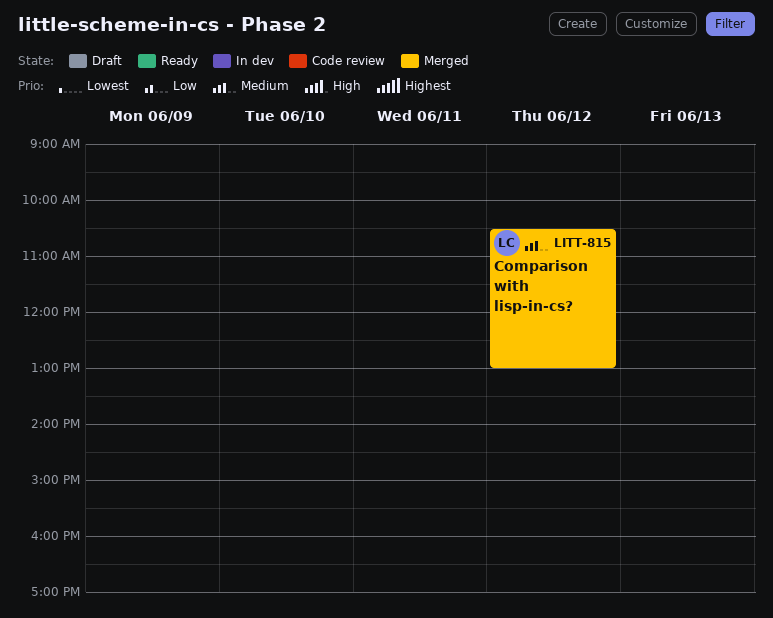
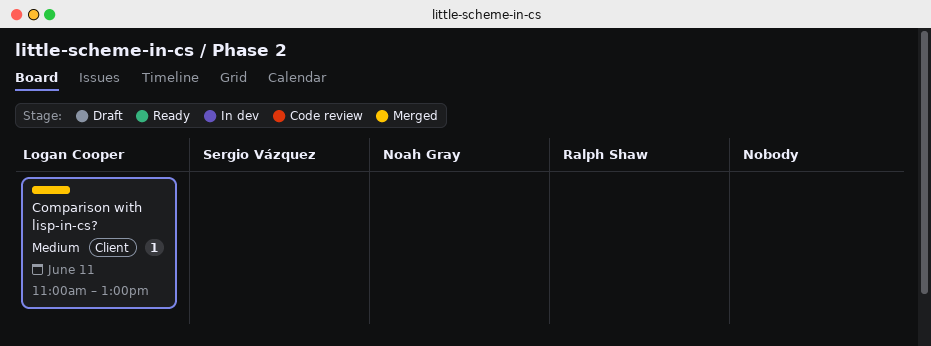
Comparison with lisp-in-cs?, day: Jun 12 -> Jun 11
Comparison with lisp-in-cs?, begins: 10:30 -> 11:00

